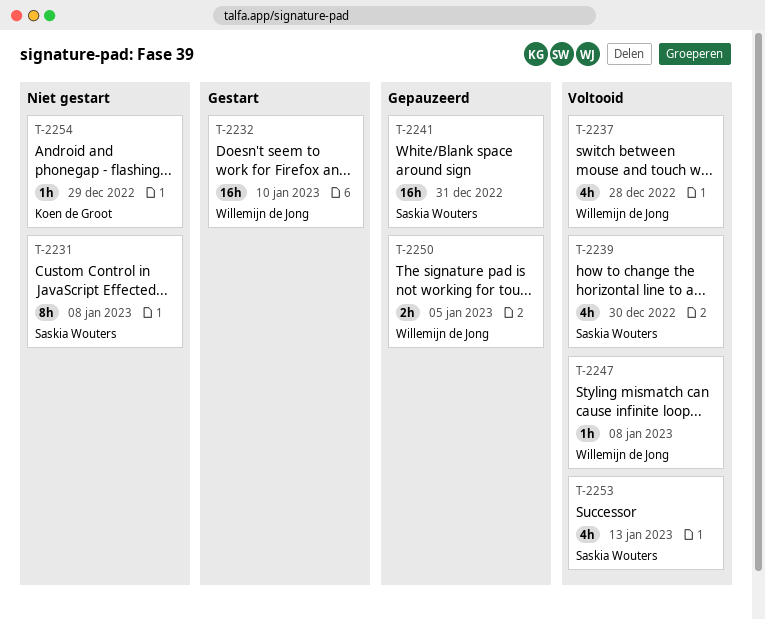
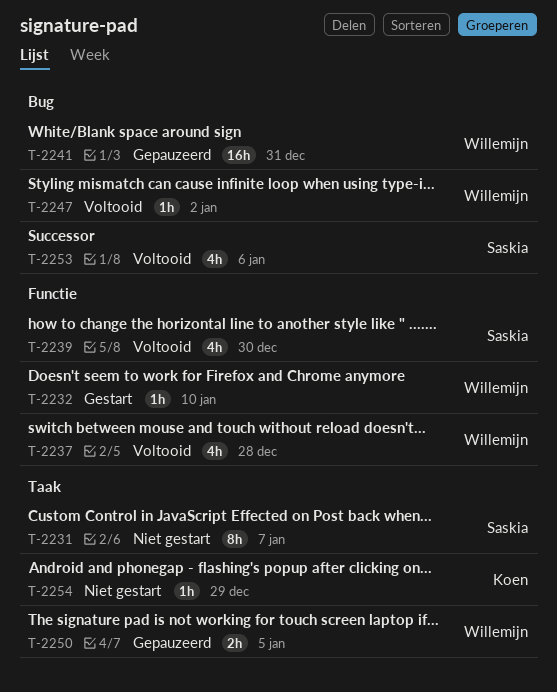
T-2231, due: Jan 8 -> Jan 7
T-2232, estimate: 16h -> 1h
T-2241, owner: Saskia Wouters -> Willemijn de Jong
T-2247, due: Jan 8 -> Jan 2
T-2253, due: Jan 13 -> Jan 6

